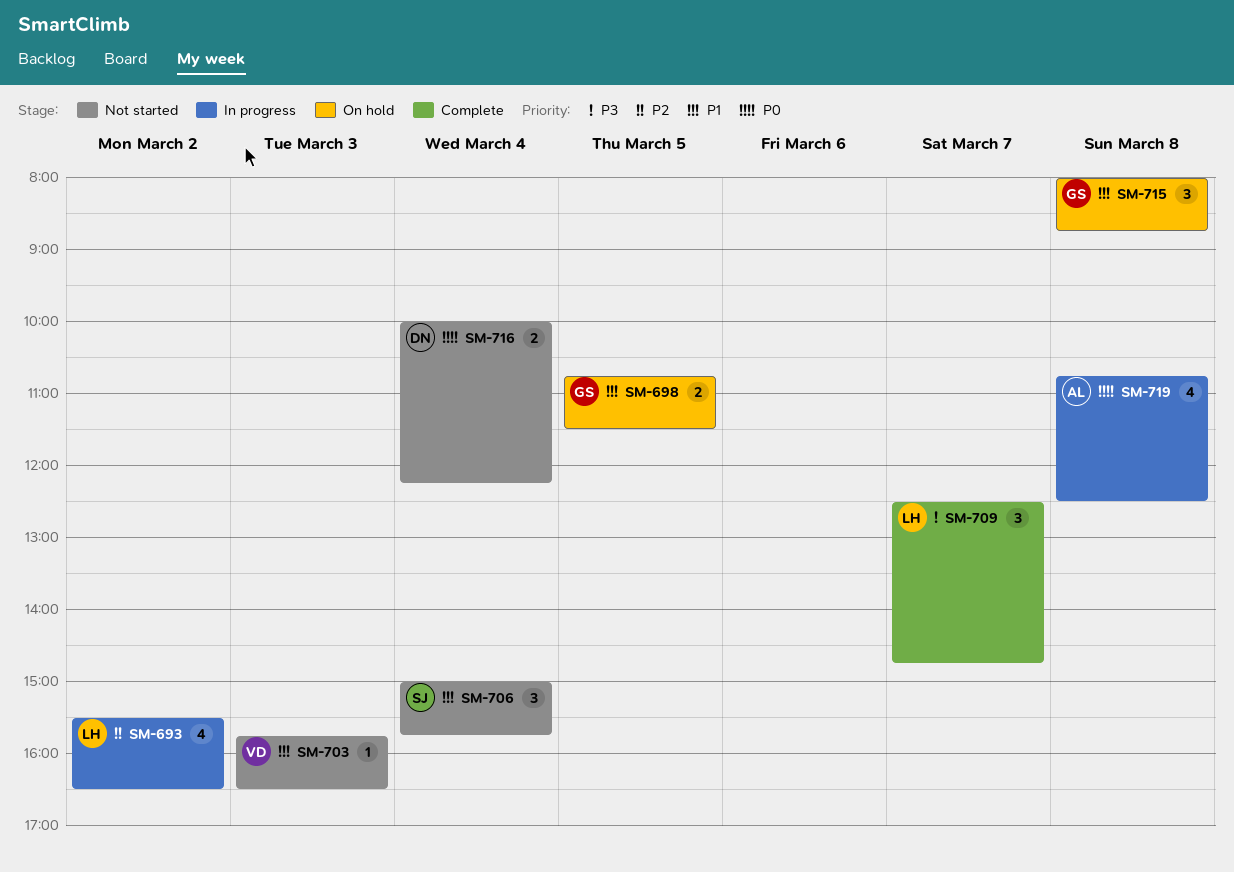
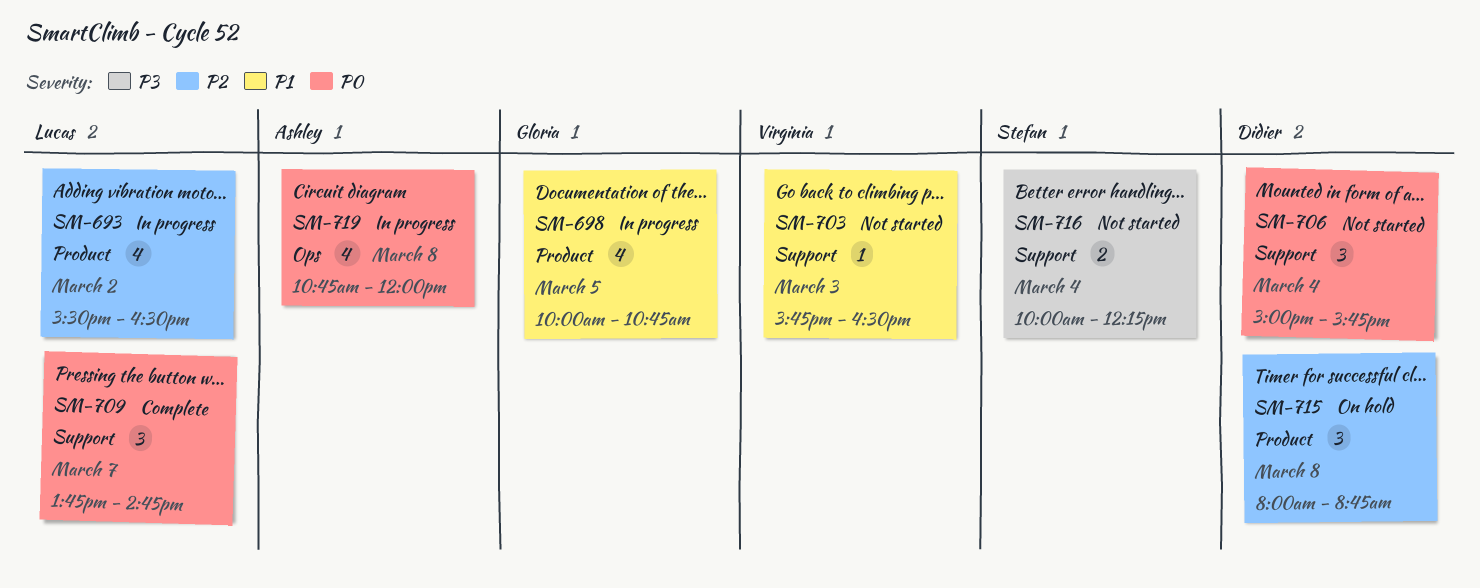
SM-698, status: On hold -> In progress
SM-698, estimate: 2 -> 4
SM-698, begins: 10:45 -> 10:00
SM-698, ends: 11:30 -> 10:45
SM-706, owner: Stefan -> Didier
SM-706, priority: P1 -> P0
SM-709, priority: P3 -> P0
SM-709, begins: 12:30 -> 13:45
SM-715, owner: Gloria -> Didier
SM-715, priority: P1 -> P2
SM-716, owner: Didier -> Stefan
SM-716, priority: P0 -> P3
SM-719, ends: 12:30 -> 12:00

